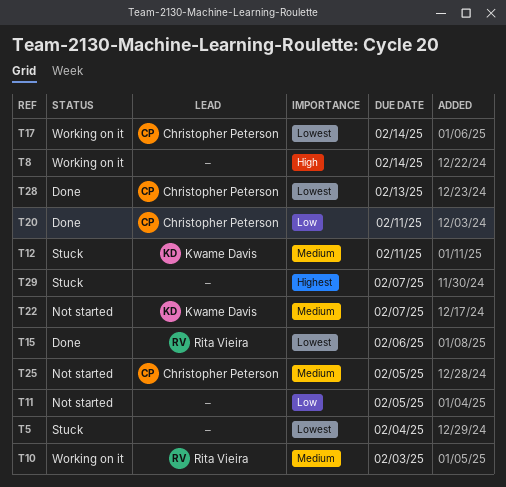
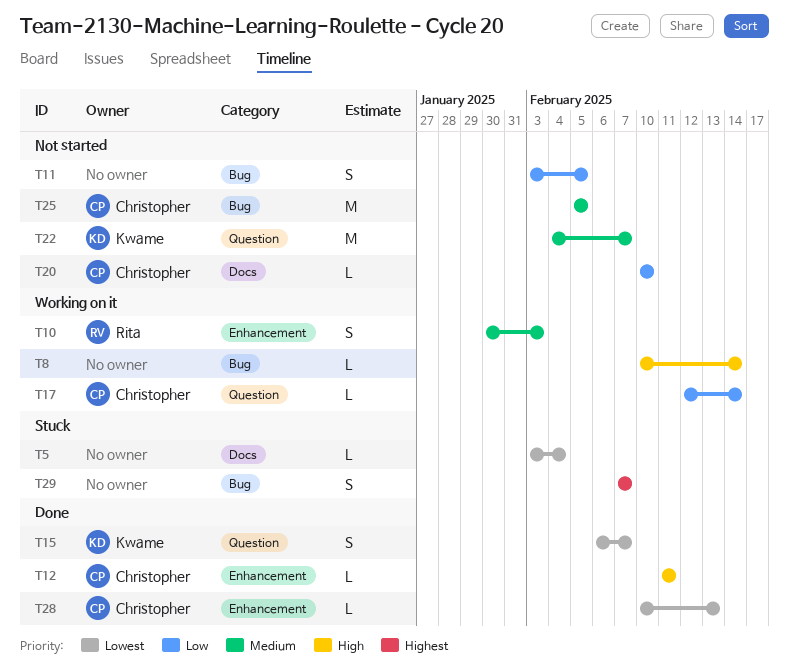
T12, status: Stuck -> Done
T12, owner: Kwame Davis -> Christopher Peterson
T12, priority: Medium -> High
T15, owner: Rita Vieira -> Kwame Davis
T15, due: Feb 6 -> Feb 7
T17, priority: Lowest -> Low
T20, status: Done -> Not started
T20, due: Feb 11 -> Feb 10

